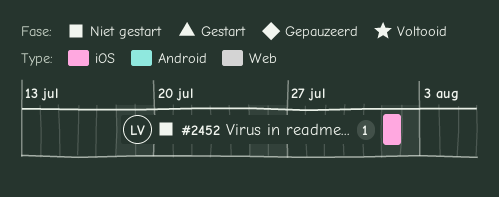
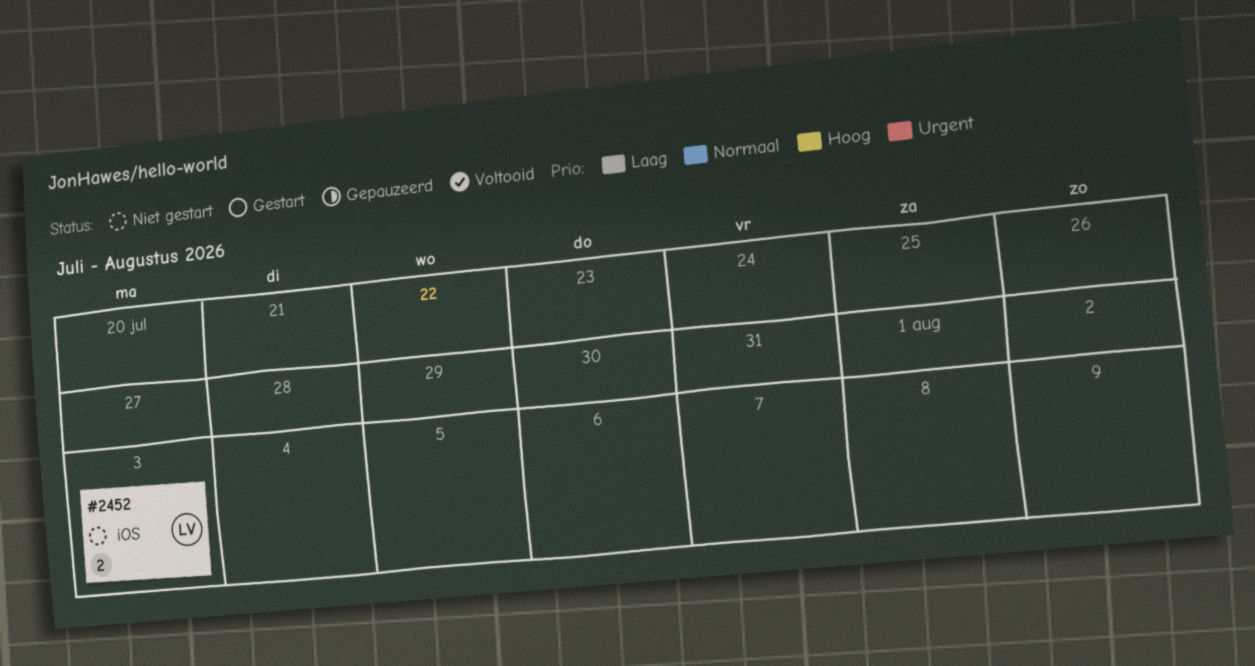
#2452, estimate: 1 -> 2
#2452, due: Aug 1 -> Aug 3

